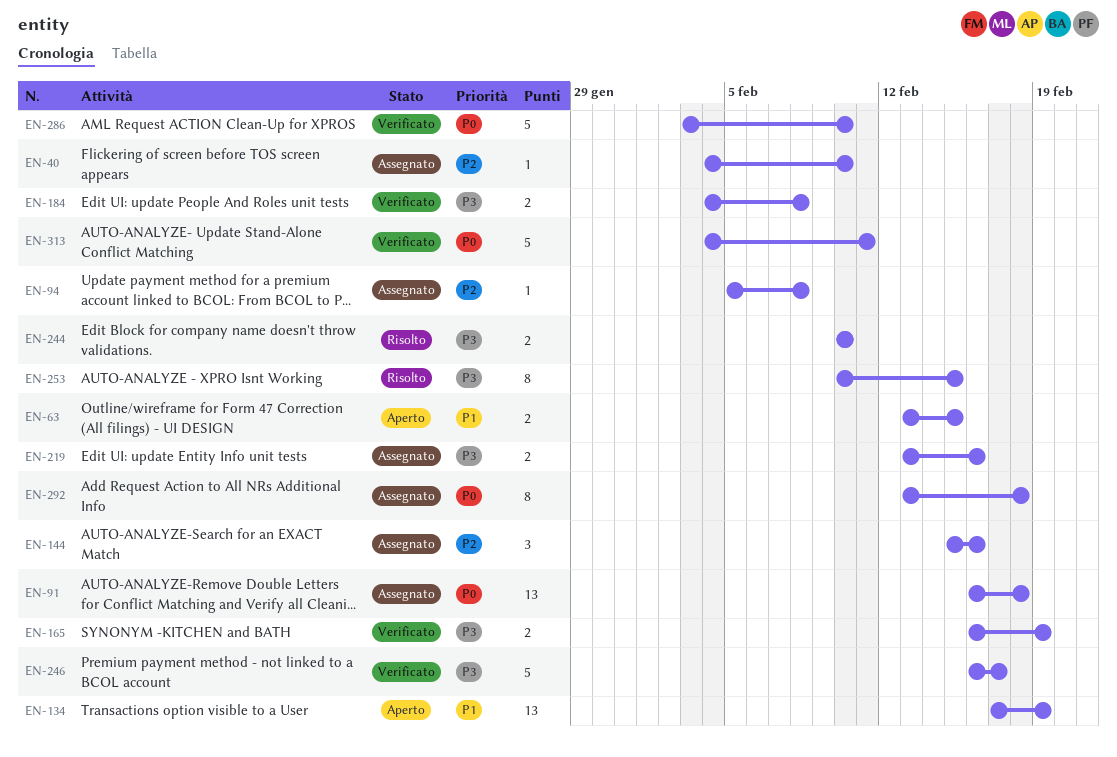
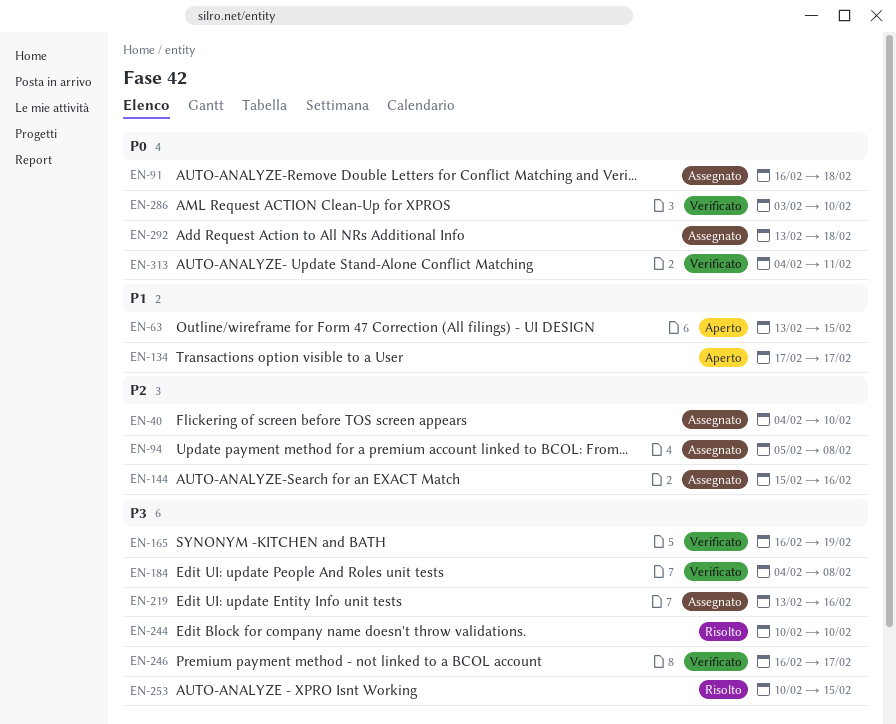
EN-134, due: Feb 19 -> Feb 17

